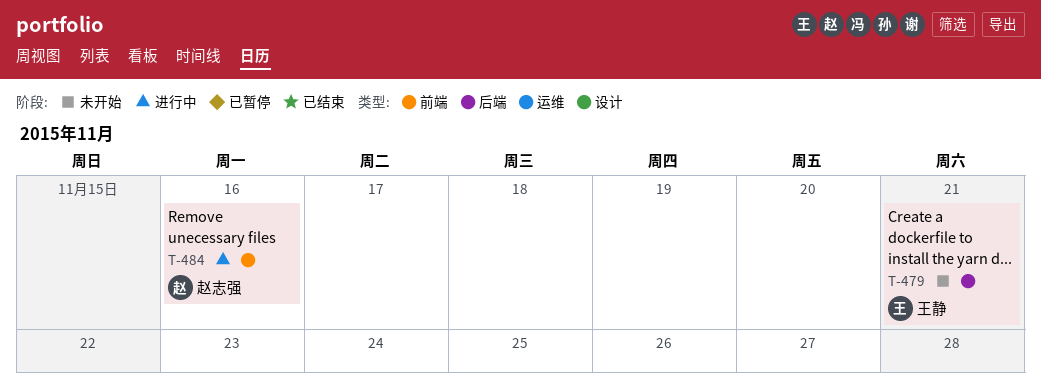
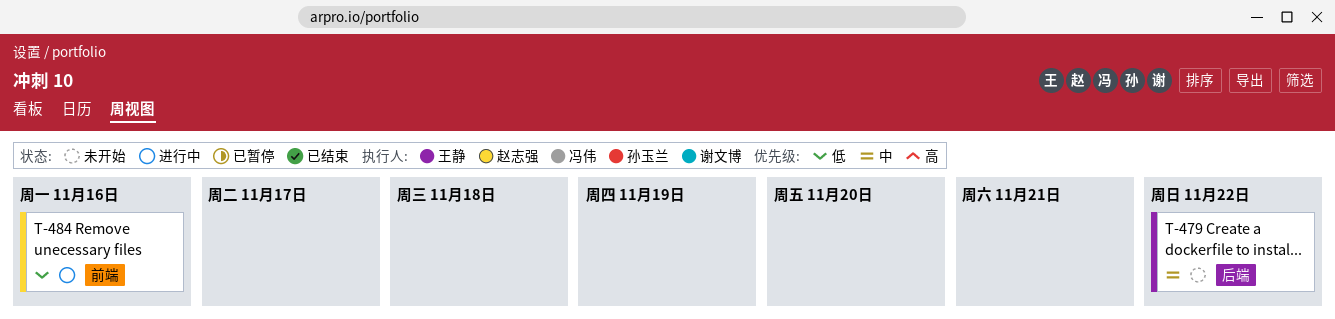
T-479, due: Nov 21 -> Nov 22

